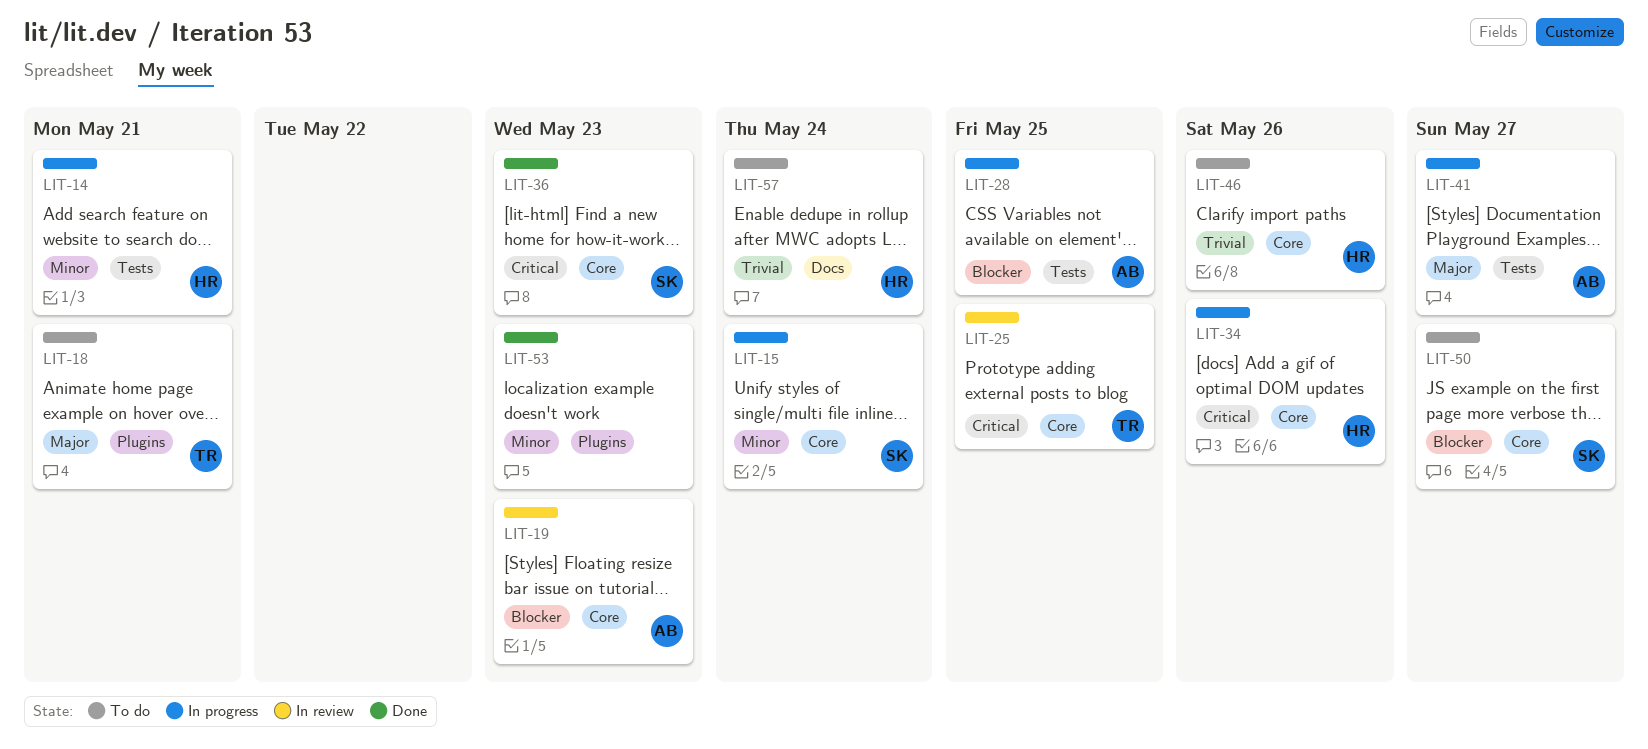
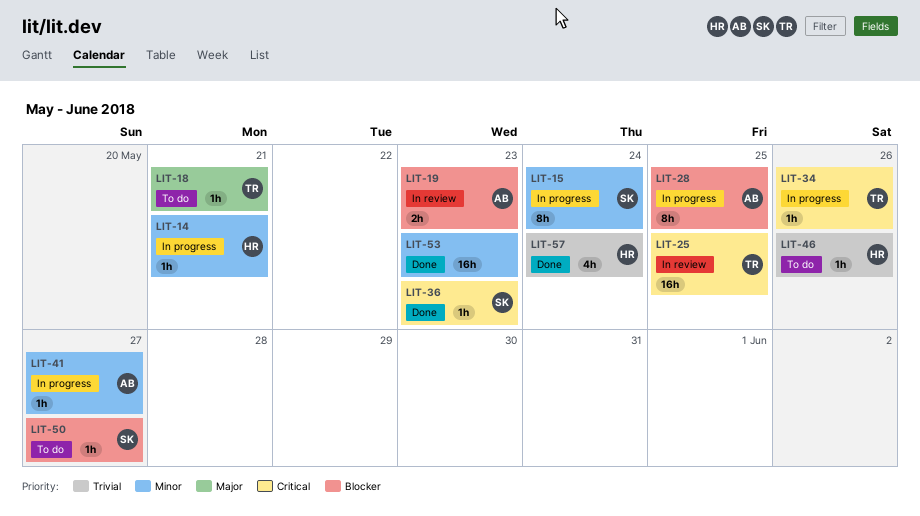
LIT-34, owner: HR -> TR
LIT-41, priority: Major -> Minor
LIT-57, status: To do -> Done

